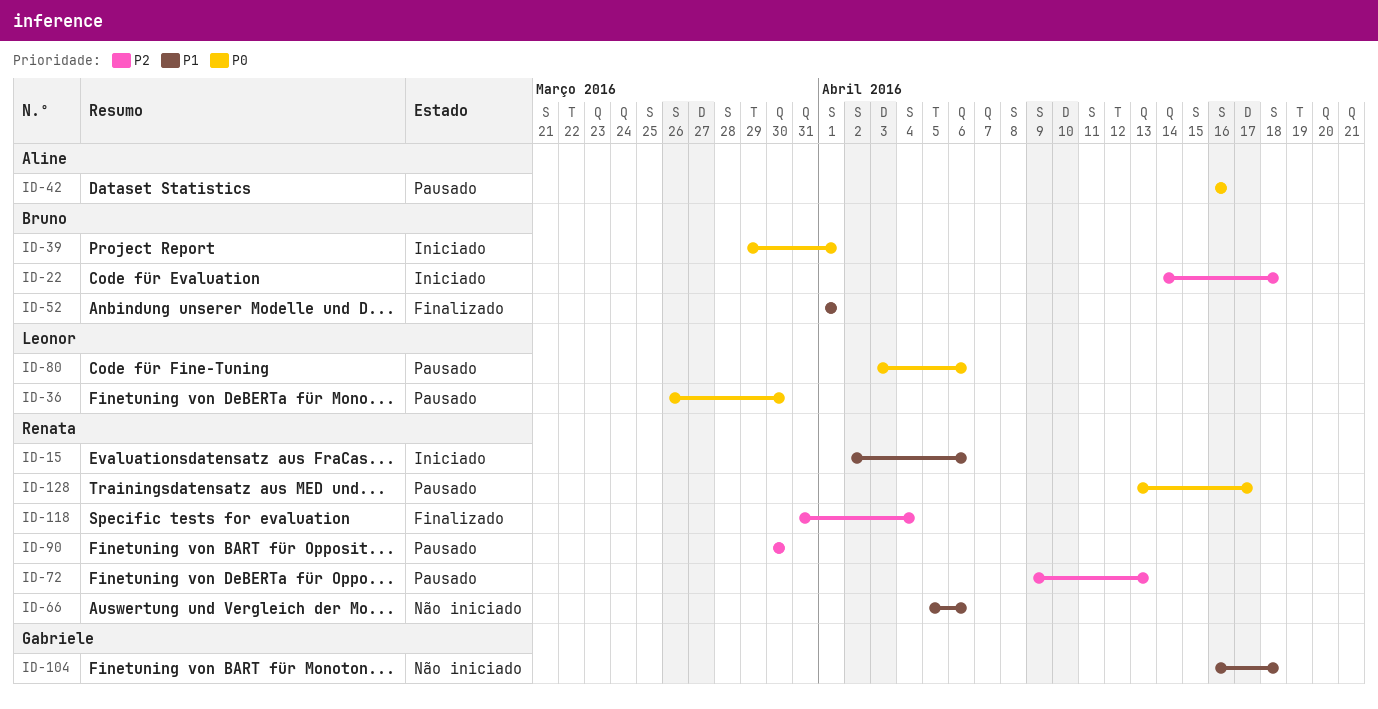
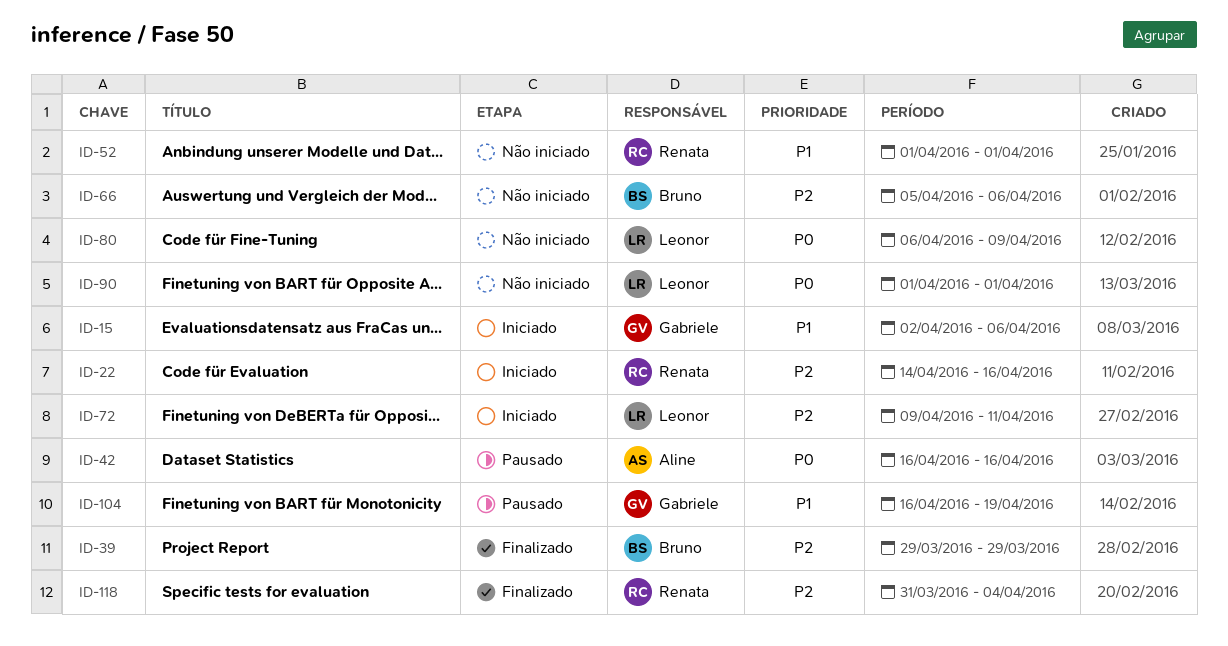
ID-15, owner: Renata -> Gabriele
ID-22, owner: Bruno -> Renata
ID-22, due: Apr 18 -> Apr 16
ID-36: present -> none
ID-39, status: Iniciado -> Finalizado
ID-39, priority: P0 -> P2
ID-39, due: Apr 1 -> Mar 29
ID-52, status: Finalizado -> Não iniciado
ID-52, owner: Bruno -> Renata
ID-66, owner: Renata -> Bruno
ID-66, priority: P1 -> P2
ID-72, status: Pausado -> Iniciado
ID-72, owner: Renata -> Leonor
ID-72, due: Apr 13 -> Apr 11
ID-80, status: Pausado -> Não iniciado
ID-80, start: Apr 3 -> Apr 6
ID-80, due: Apr 6 -> Apr 9
ID-90, status: Pausado -> Não iniciado
ID-90, owner: Renata -> Leonor
ID-90, priority: P2 -> P0
ID-90, start: Mar 30 -> Apr 1
ID-90, due: Mar 30 -> Apr 1
ID-104, status: Não iniciado -> Pausado
ID-104, due: Apr 18 -> Apr 19
ID-128: present -> none

